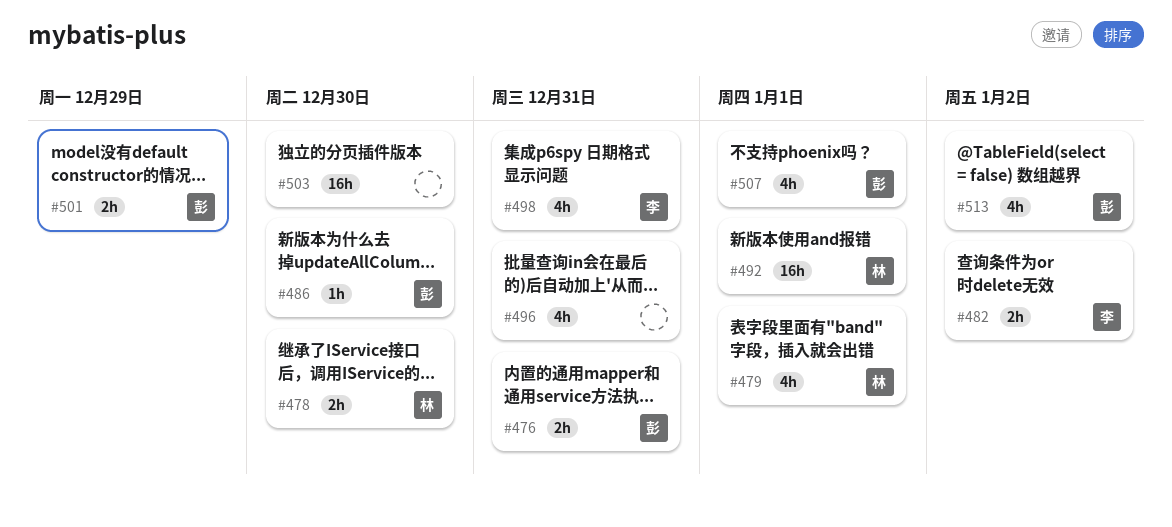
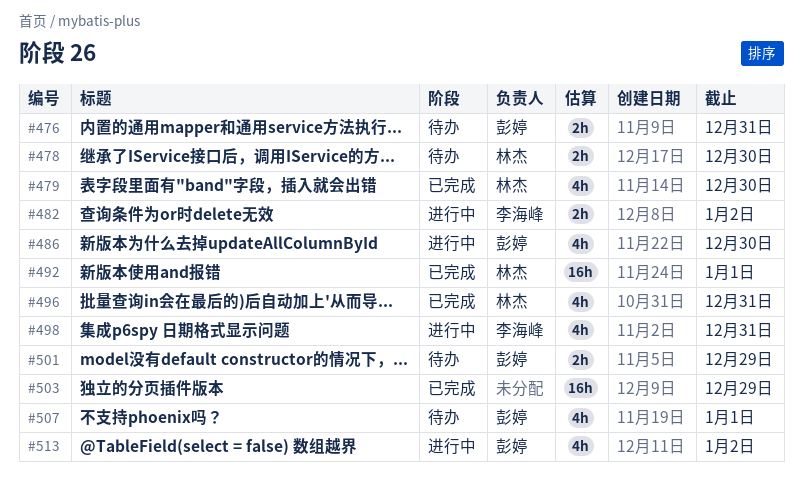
#479, due: Jan 1 -> Dec 30
#486, estimate: 1h -> 4h
#496, owner: none -> 林杰
#503, due: Dec 30 -> Dec 29

